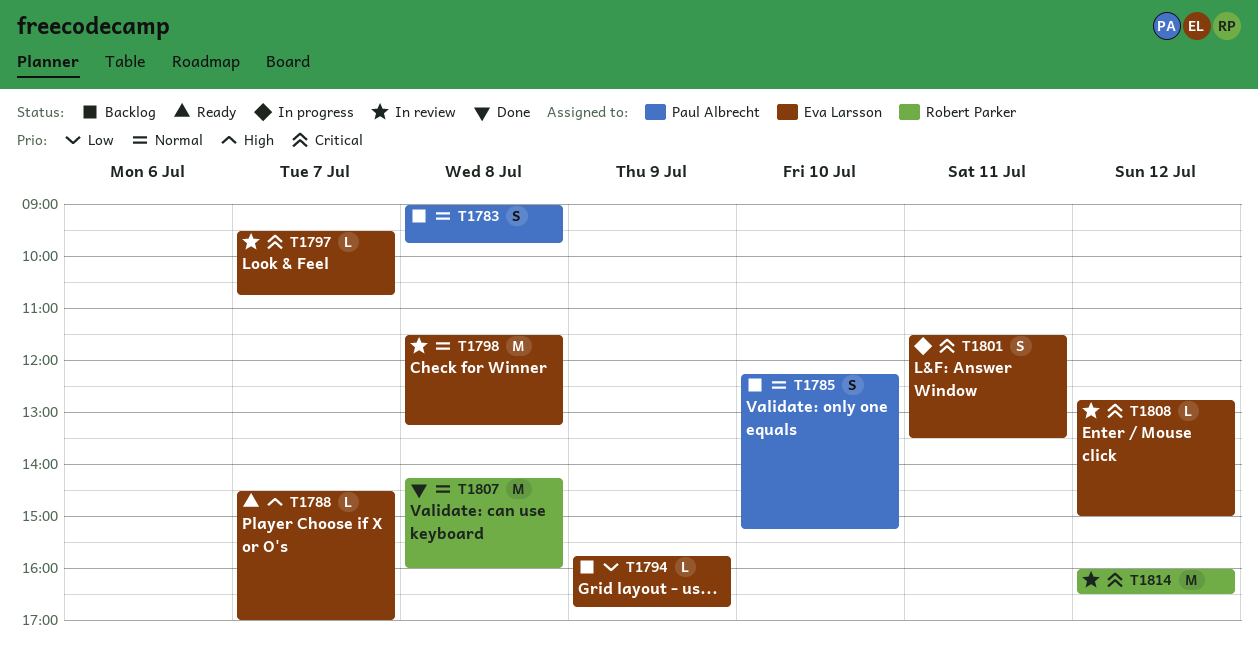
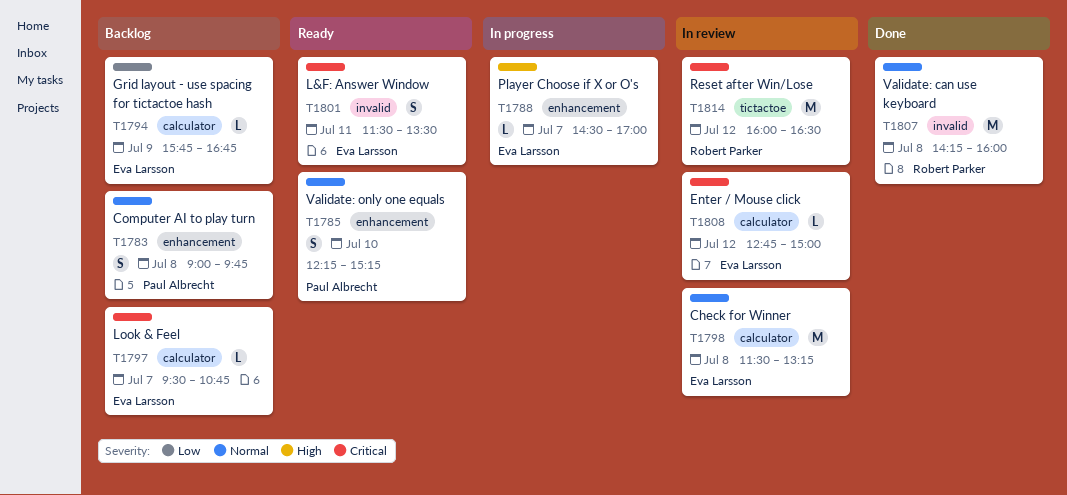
T1785, status: Backlog -> Ready
T1788, status: Ready -> In progress
T1797, status: In review -> Backlog
T1801, status: In progress -> Ready

